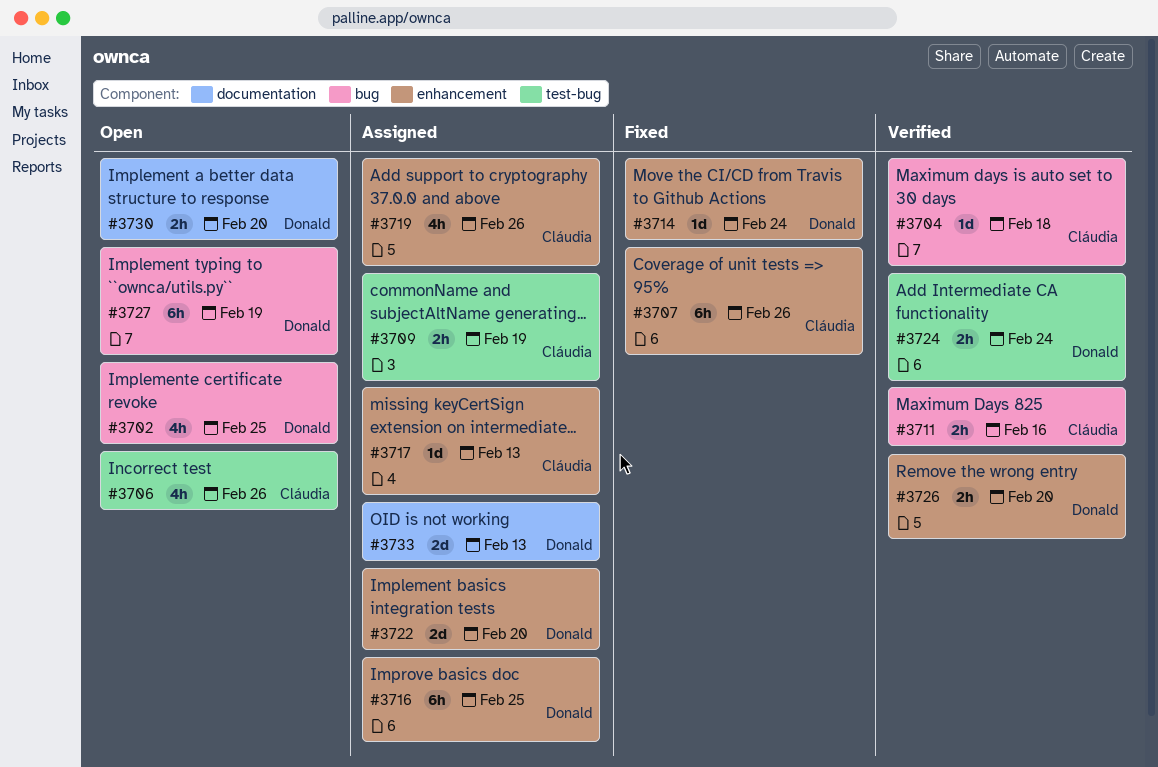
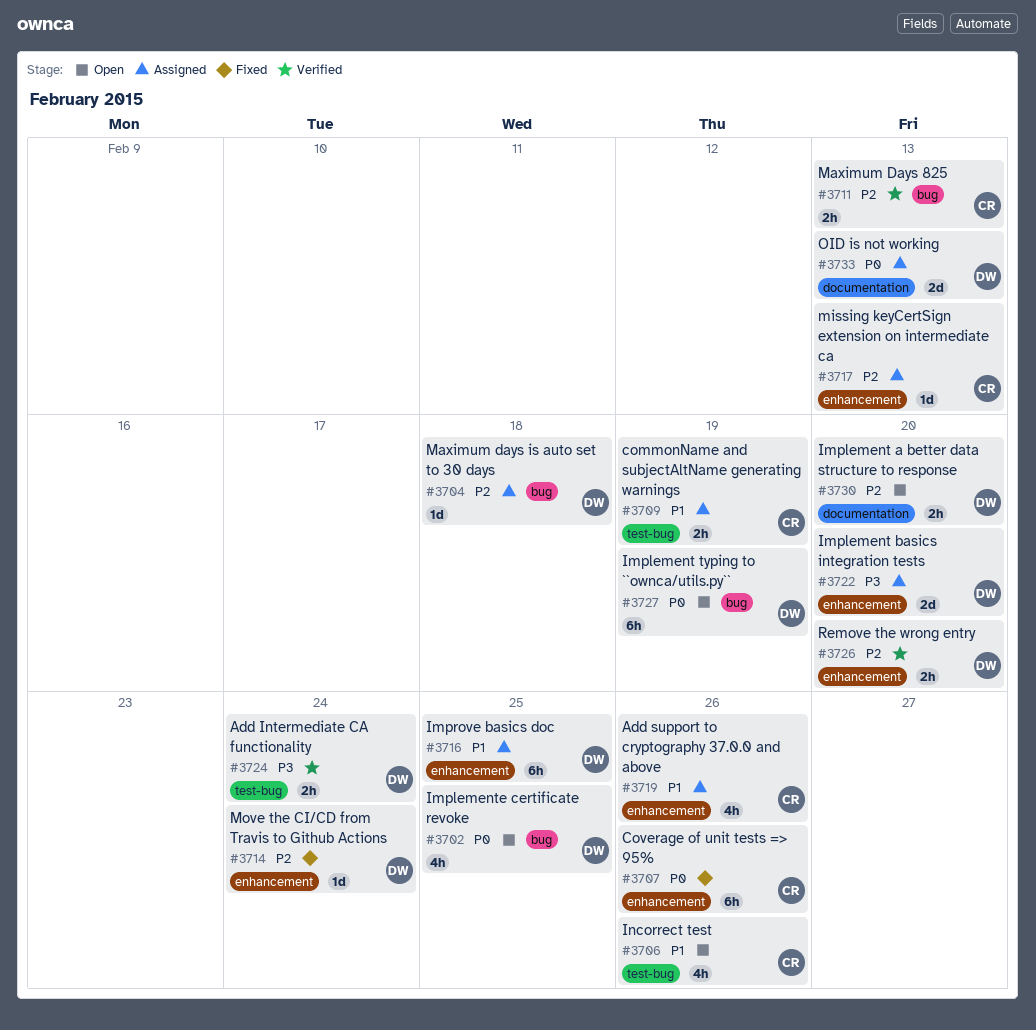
#3704, status: Verified -> Assigned
#3704, owner: Cláudia -> Donald
#3711, due: Feb 16 -> Feb 13

